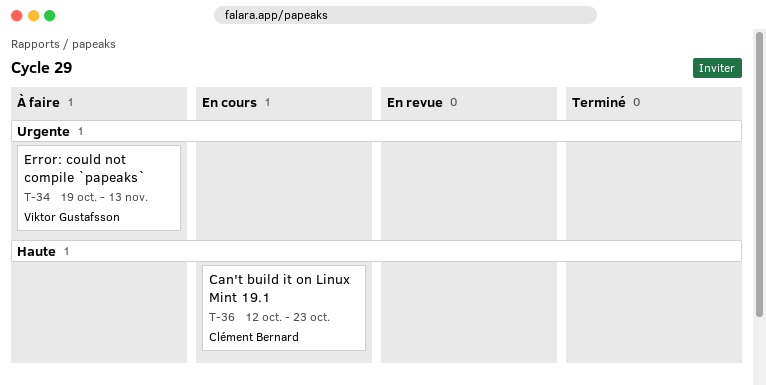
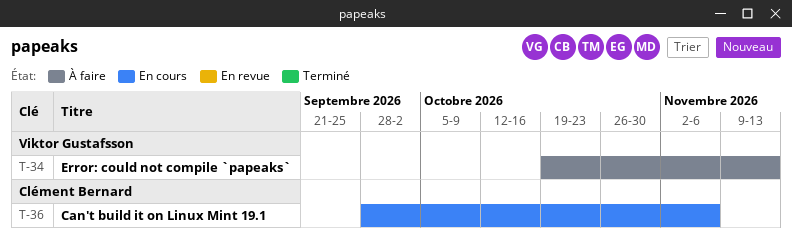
T-36, start: Oct 12 -> Sep 28
T-36, due: Oct 23 -> Nov 6

